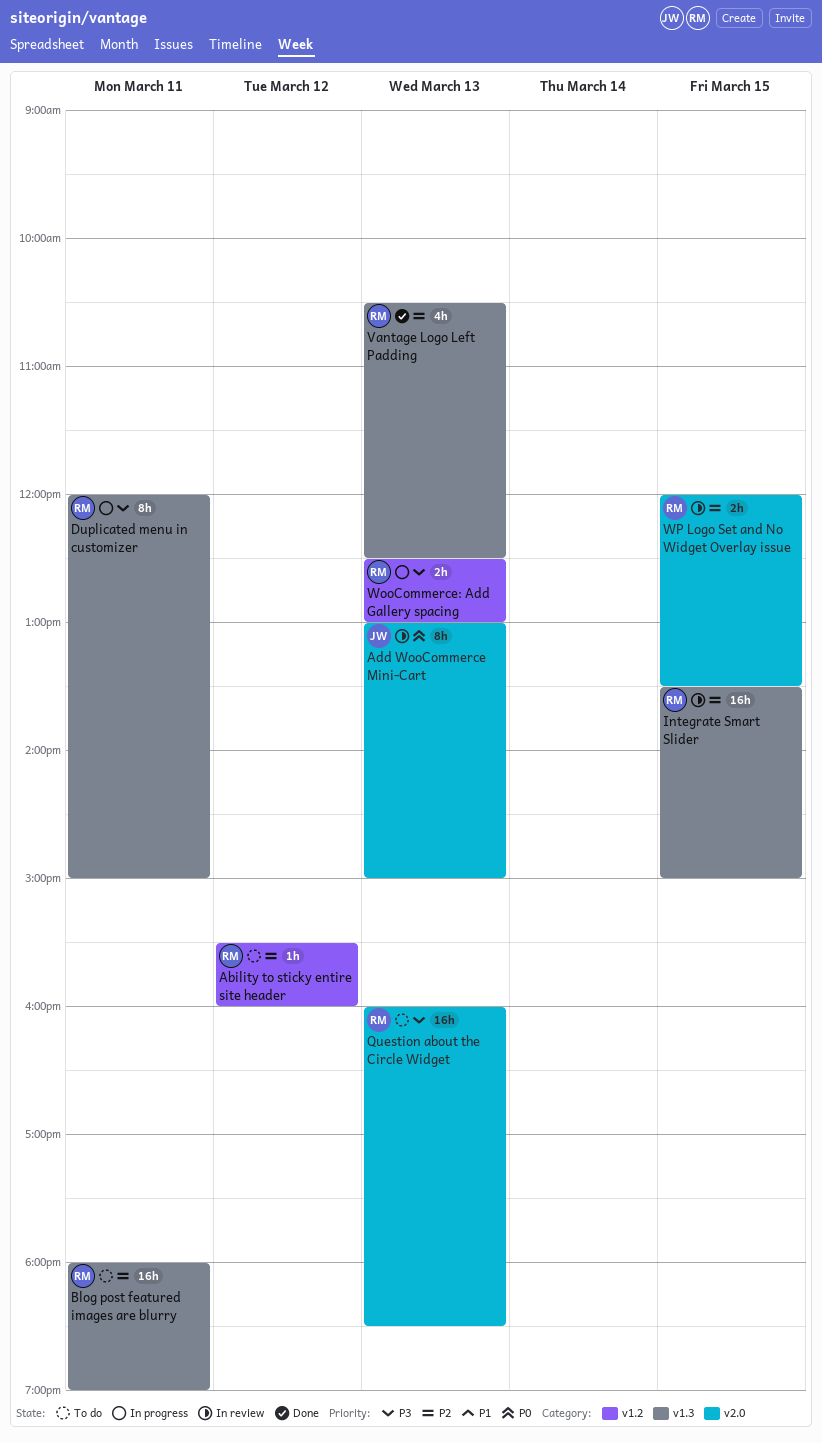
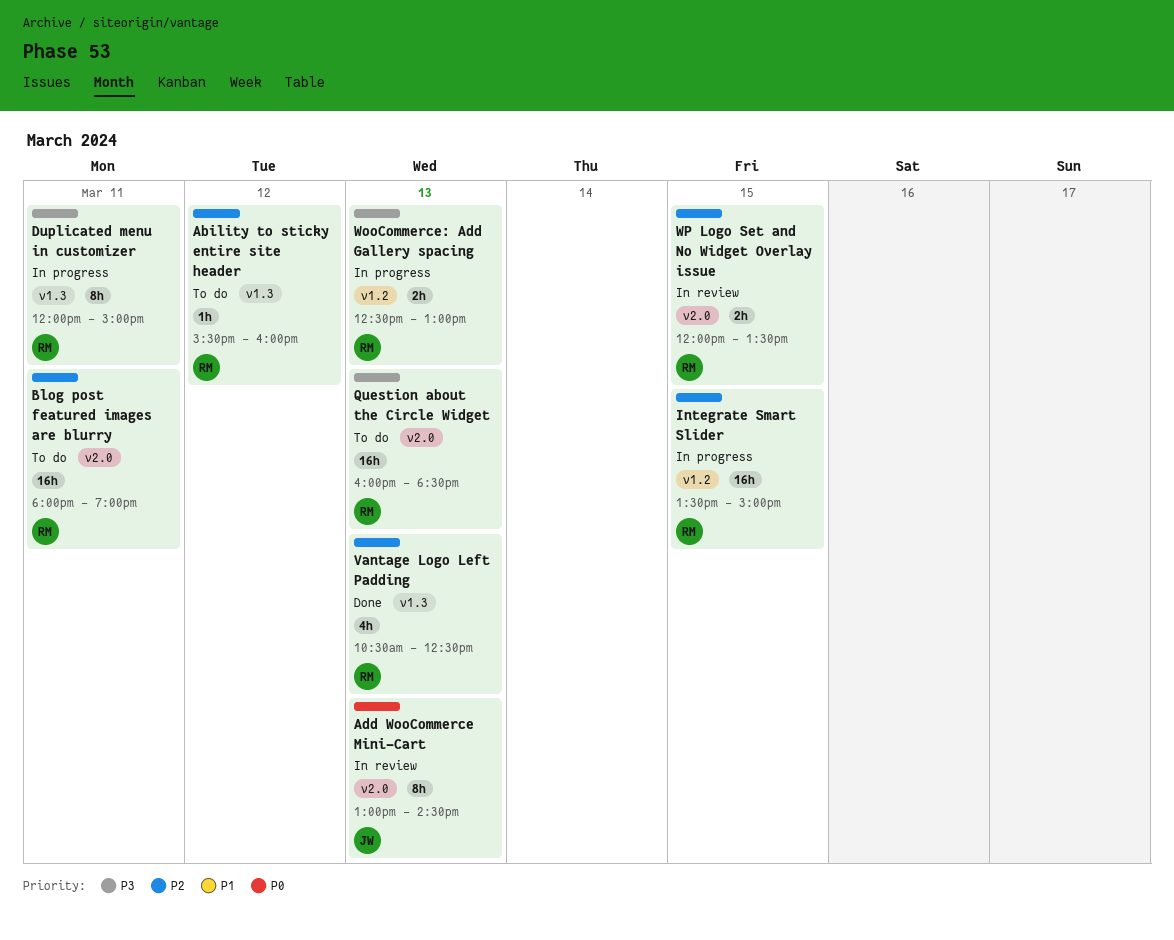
Ability to sticky entire site header, label: v1.2 -> v1.3
Add WooCommerce Mini-Cart, ends: 15:00 -> 14:30
Blog post featured images are blurry, label: v1.3 -> v2.0
Integrate Smart Slider, status: In review -> In progress
Integrate Smart Slider, label: v1.3 -> v1.2

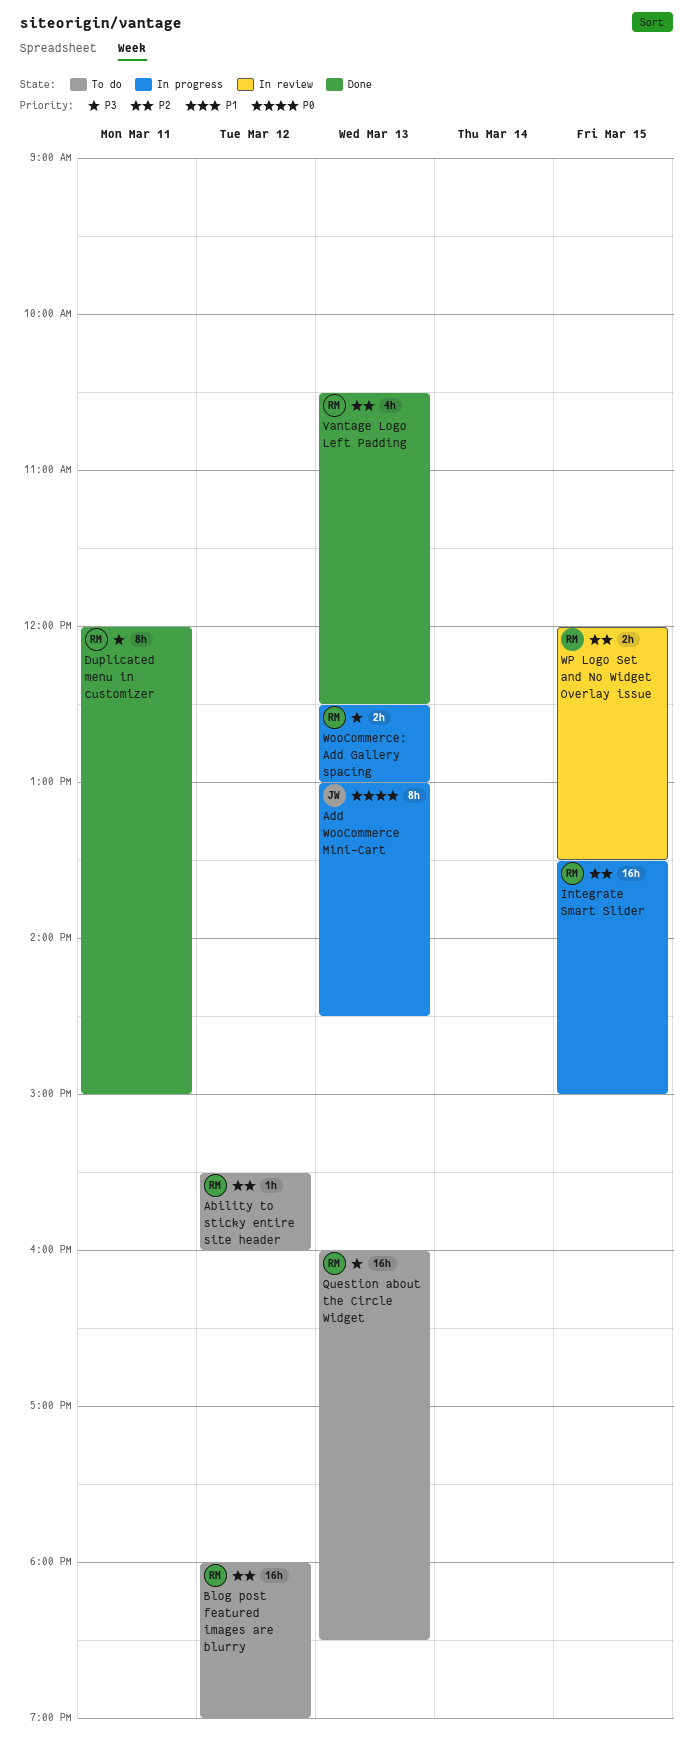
Add WooCommerce Mini-Cart, status: In review -> In progress
Blog post featured images are blurry, day: Mar 11 -> Mar 12
Duplicated menu in customizer, status: In progress -> Done

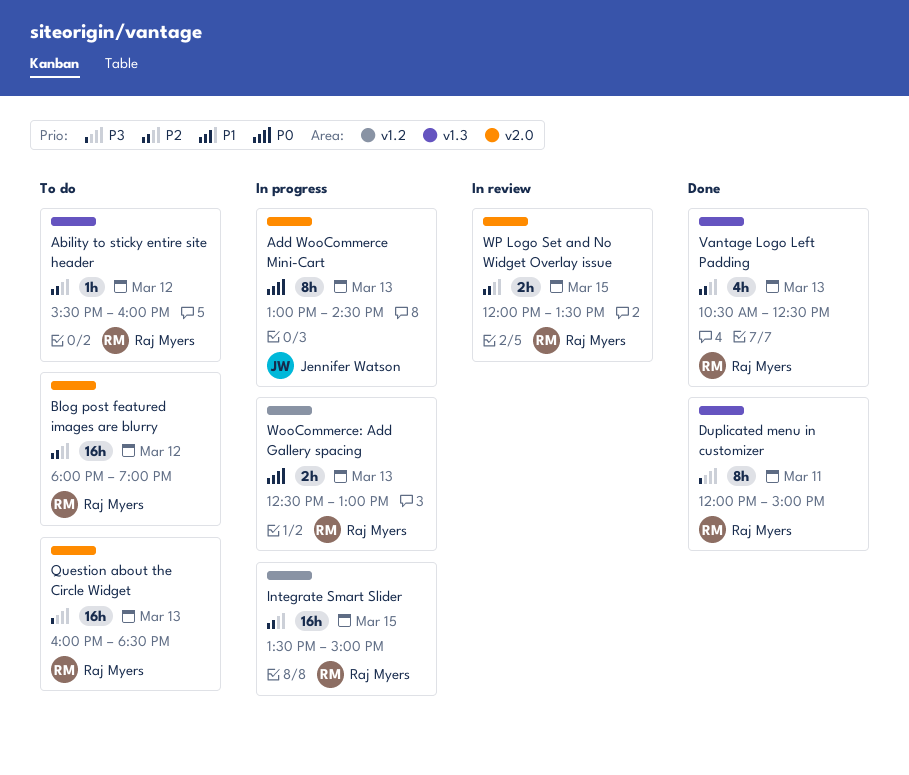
WooCommerce: Add Gallery spacing, priority: P3 -> P0

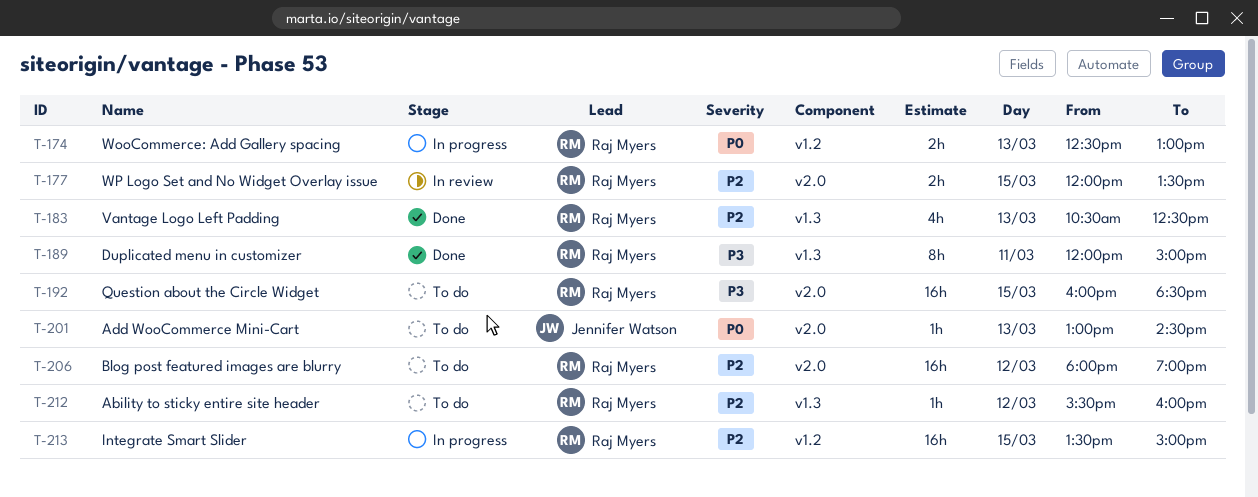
Add WooCommerce Mini-Cart, status: In progress -> To do
Add WooCommerce Mini-Cart, estimate: 8h -> 1h
Question about the Circle Widget, day: Mar 13 -> Mar 15

